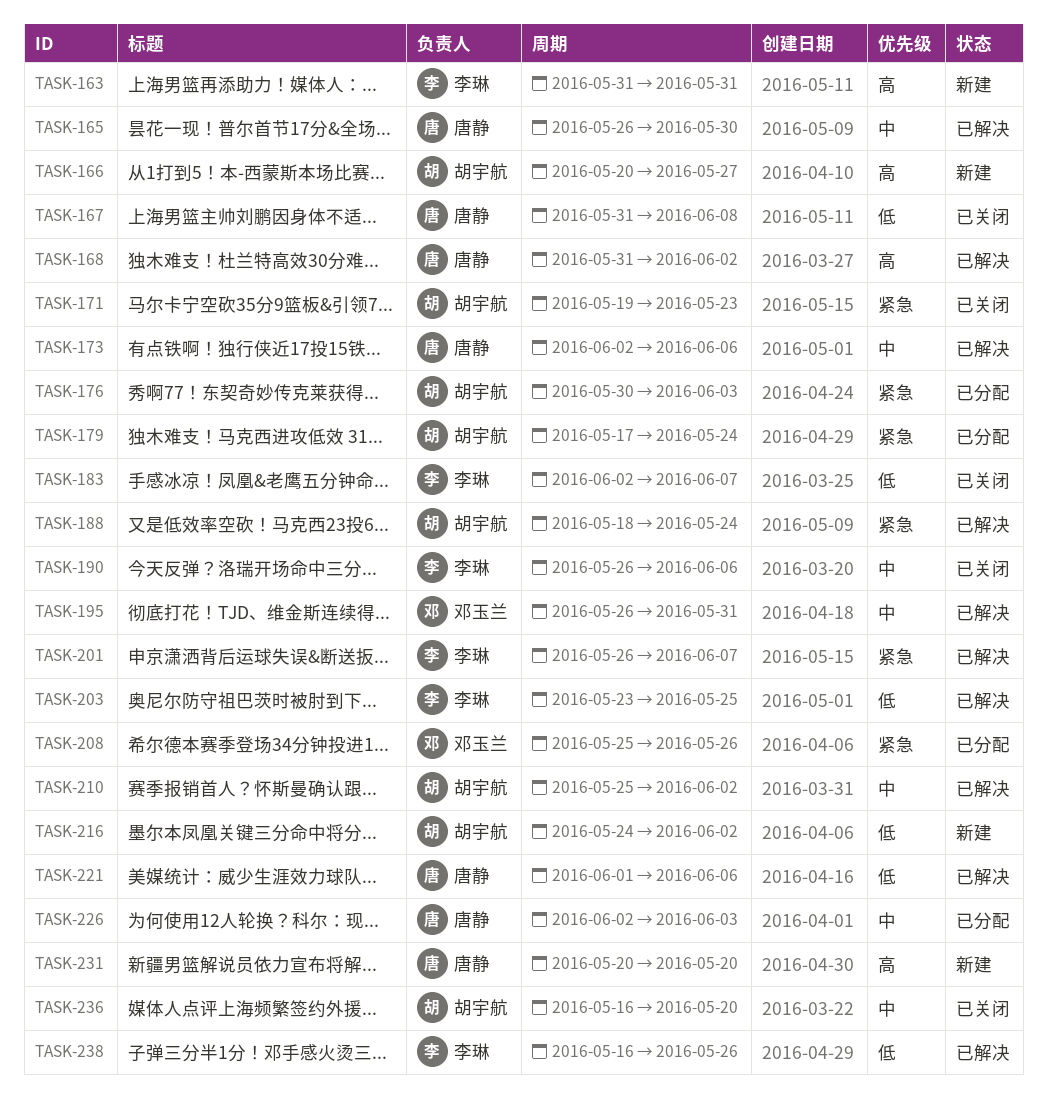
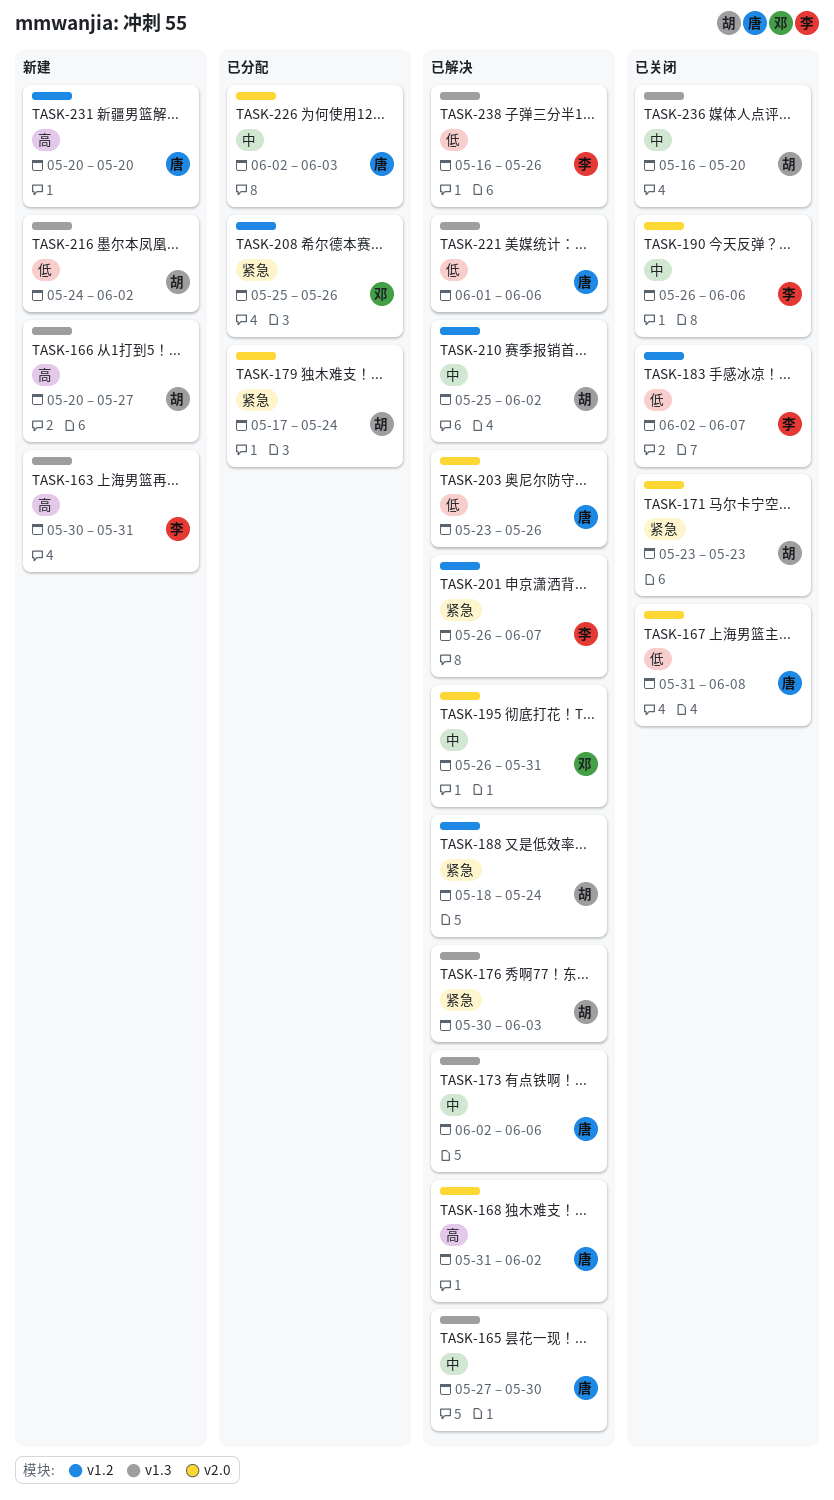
TASK-163, start: May 31 -> May 30
TASK-165, start: May 26 -> May 27
TASK-171, start: May 19 -> May 23
TASK-176, status: 已分配 -> 已解决
TASK-203, owner: 李琳 -> 唐静
TASK-203, due: May 25 -> May 26

